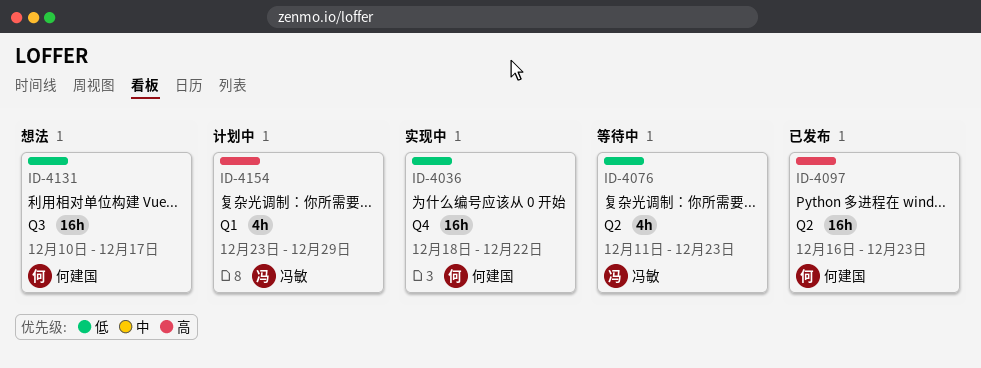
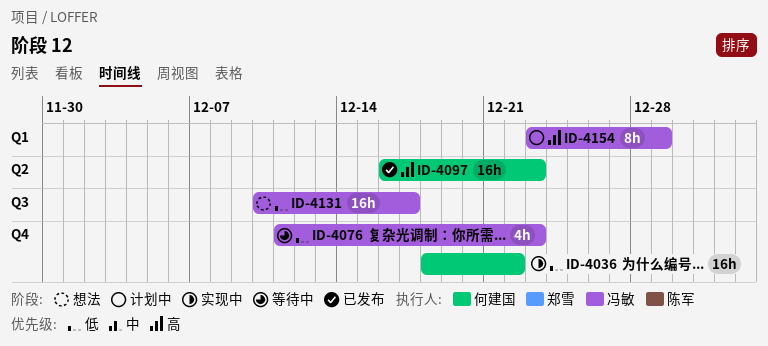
ID-4076, label: Q2 -> Q4
ID-4131, owner: 何建国 -> 冯敏
ID-4154, estimate: 4h -> 8h

